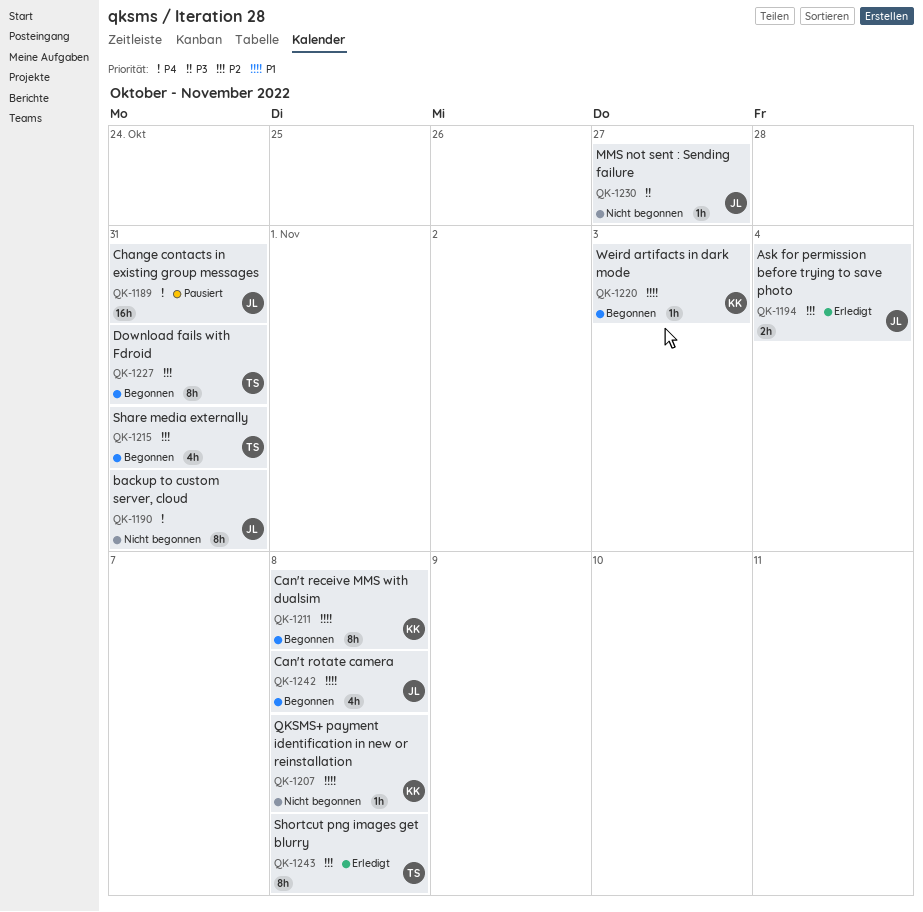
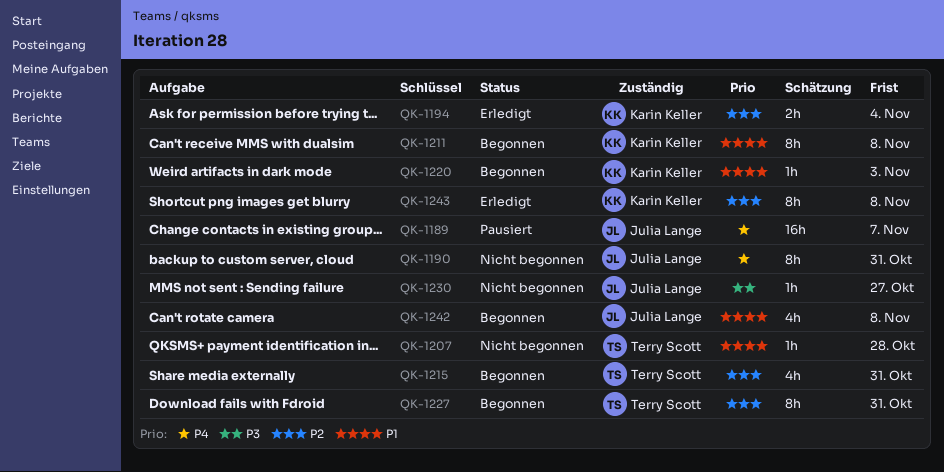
QK-1189, due: Oct 31 -> Nov 7
QK-1194, owner: Julia Lange -> Karin Keller
QK-1207, owner: Karin Keller -> Terry Scott
QK-1207, due: Nov 8 -> Oct 28
QK-1243, owner: Terry Scott -> Karin Keller

